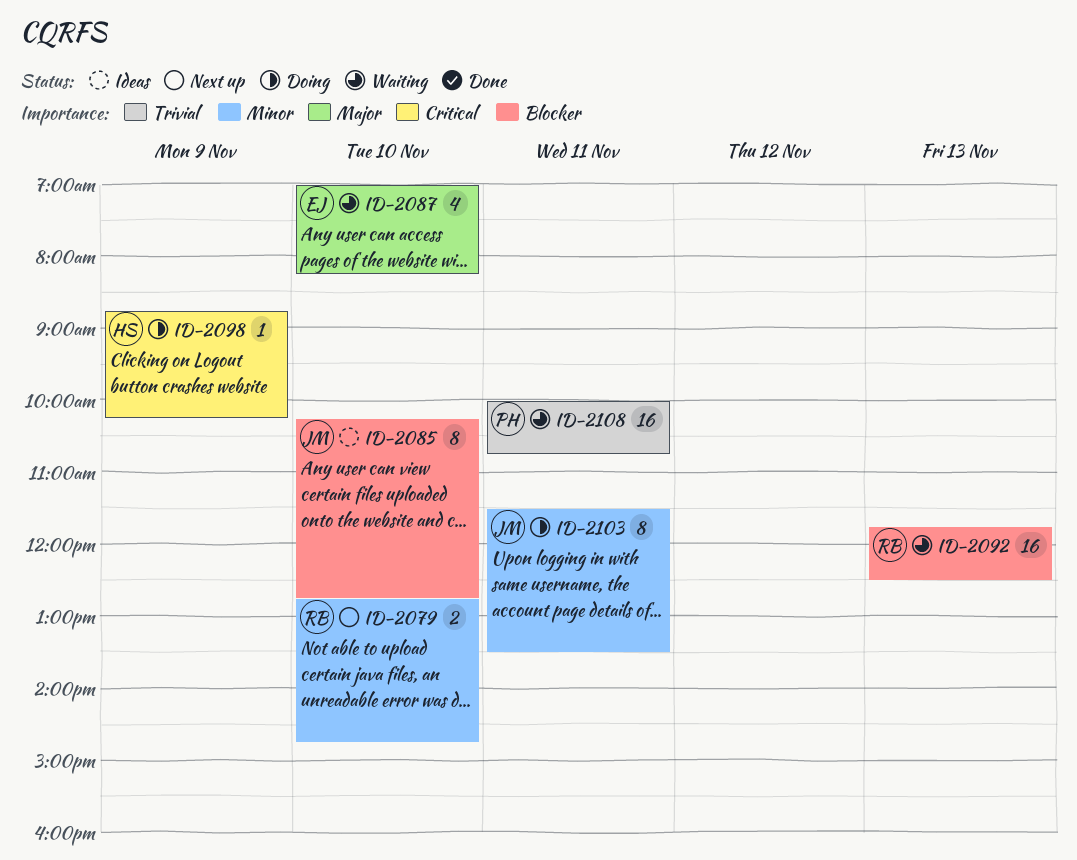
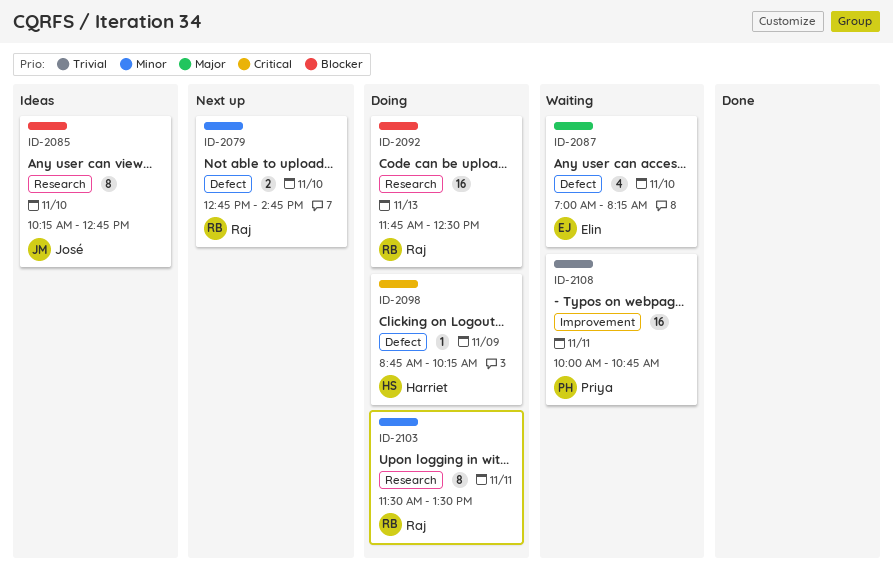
ID-2092, status: Waiting -> Doing
ID-2103, owner: José -> Raj

